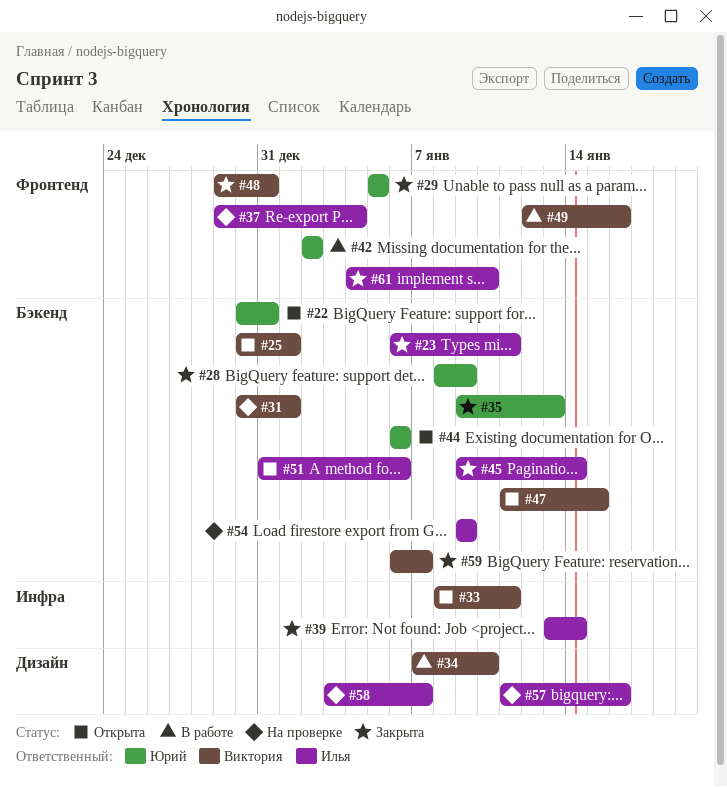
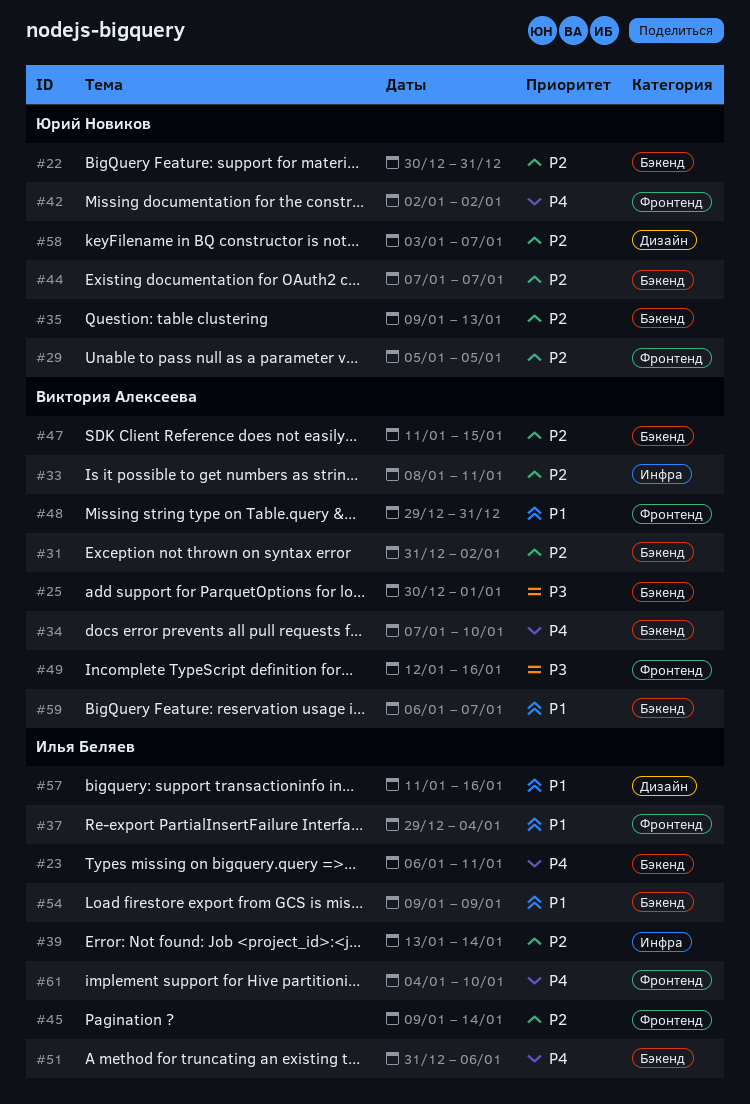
#28: present -> none
#31, start: Dec 30 -> Dec 31
#31, due: Jan 1 -> Jan 2
#34, label: Дизайн -> Бэкенд
#44, start: Jan 6 -> Jan 7
#44, due: Jan 6 -> Jan 7
#45, label: Бэкенд -> Фронтенд
#58, owner: Илья Беляев -> Юрий Новиков

